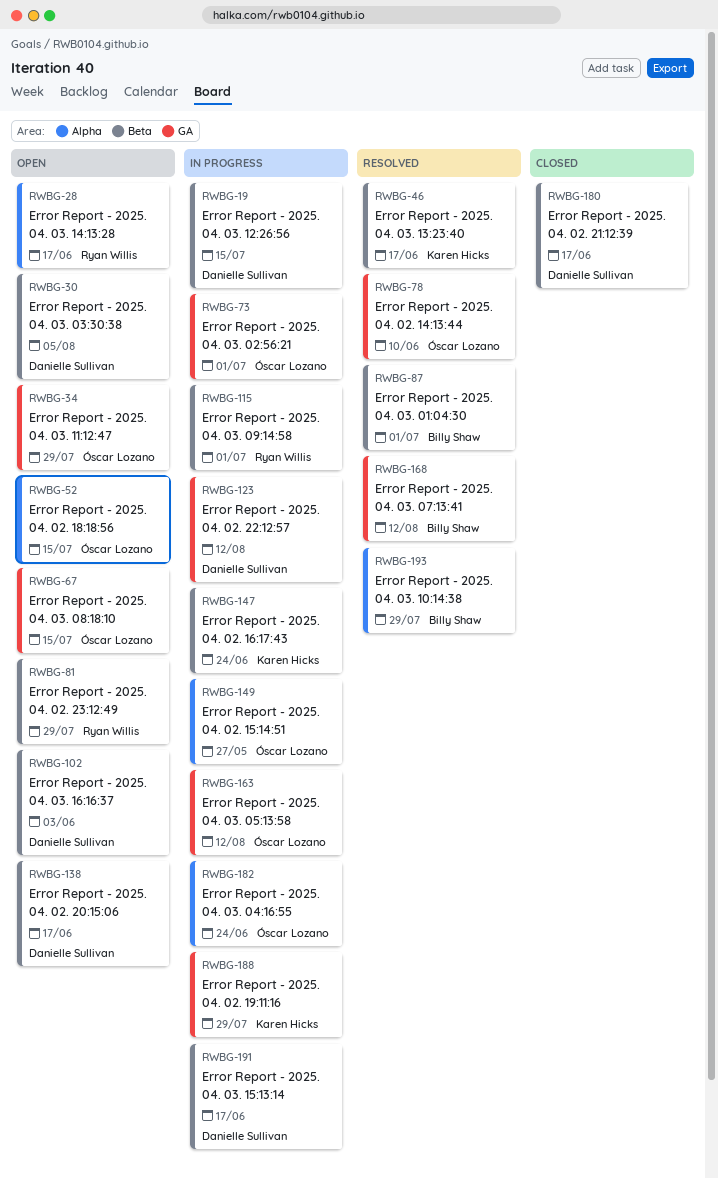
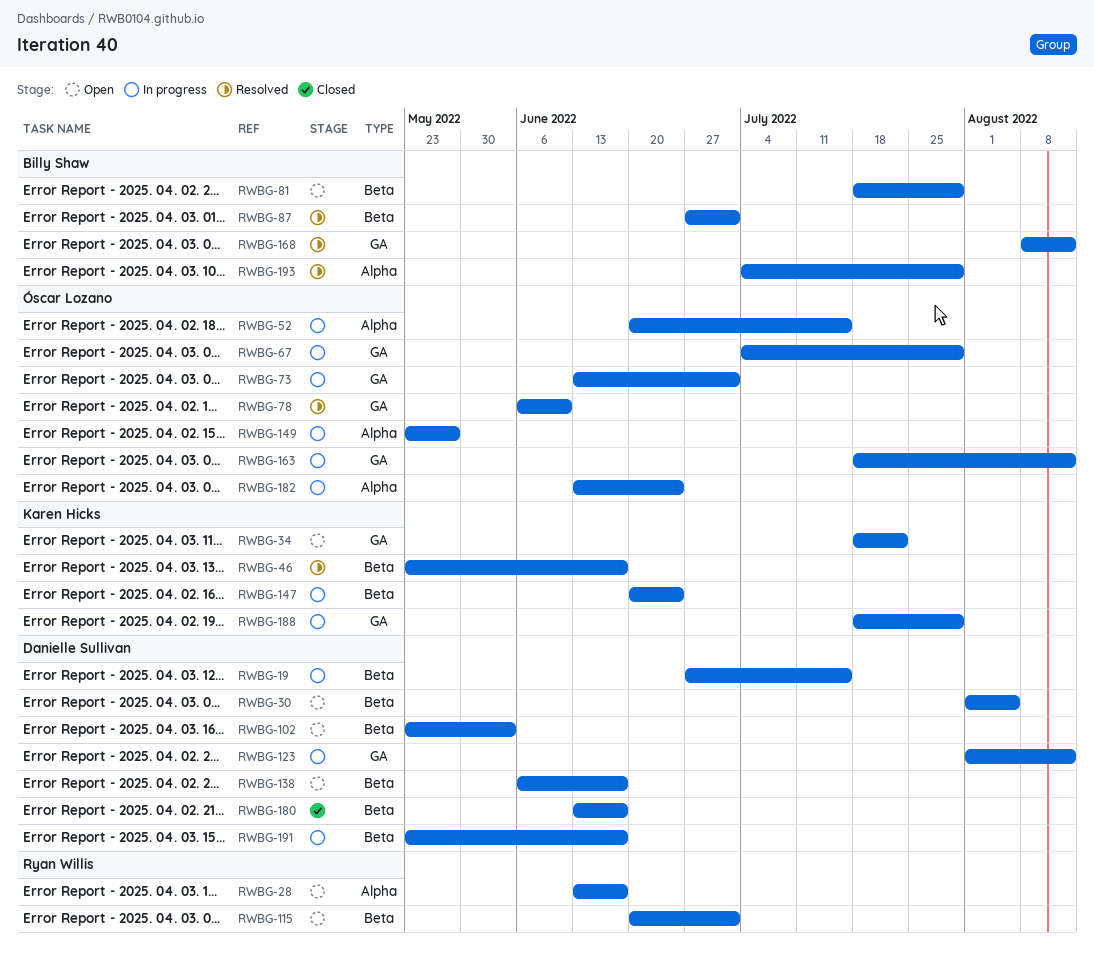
RWBG-34, owner: Óscar Lozano -> Karen Hicks
RWBG-34, due: Jul 29 -> Jul 22
RWBG-52, status: Open -> In progress
RWBG-67, status: Open -> In progress
RWBG-67, due: Jul 15 -> Jul 29
RWBG-81, owner: Ryan Willis -> Billy Shaw
RWBG-115, status: In progress -> Open

